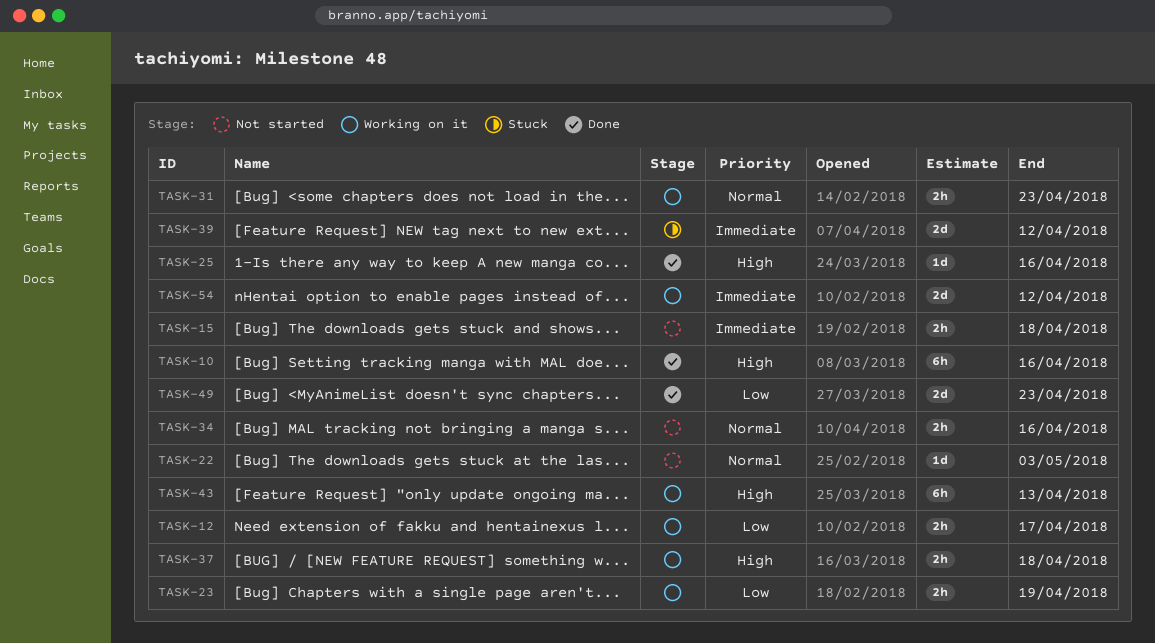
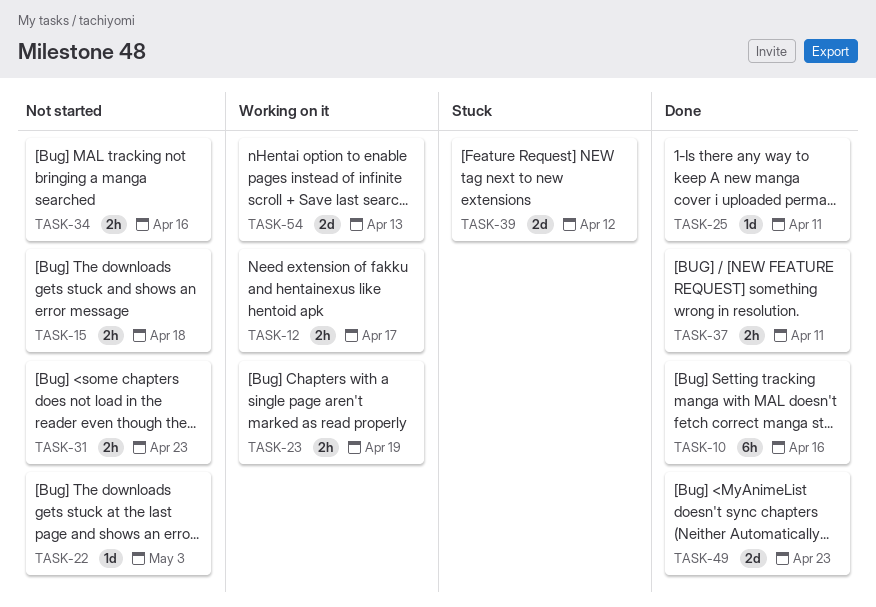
TASK-25, due: Apr 16 -> Apr 11
TASK-31, status: Working on it -> Not started
TASK-37, status: Working on it -> Done
TASK-37, due: Apr 18 -> Apr 11
TASK-43: present -> none
TASK-54, due: Apr 12 -> Apr 13

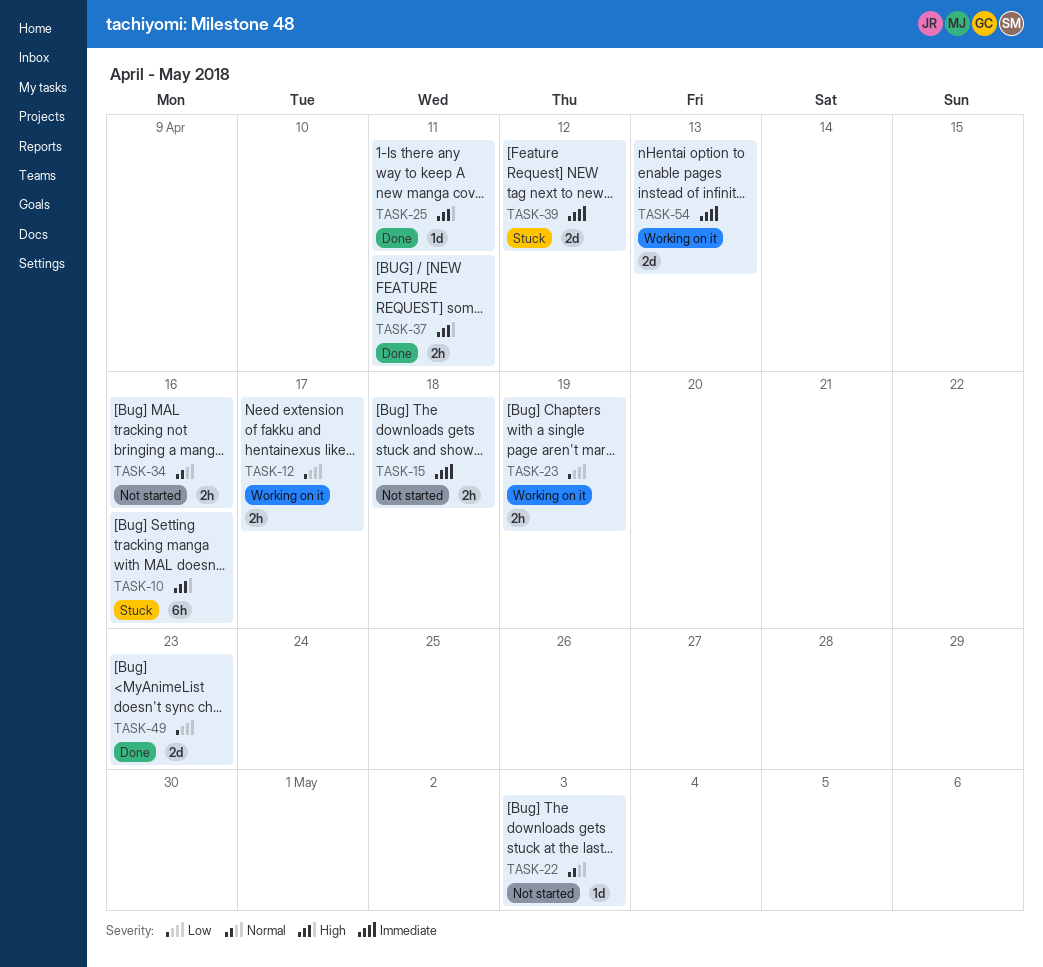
TASK-10, status: Done -> Stuck
TASK-31: present -> none

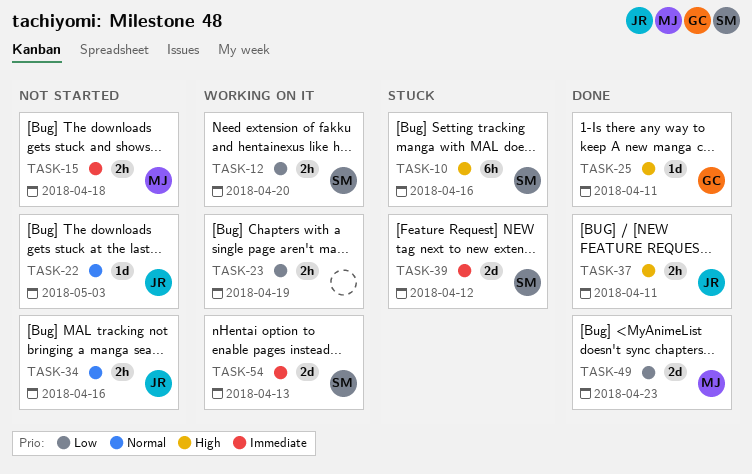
TASK-12, due: Apr 17 -> Apr 20

